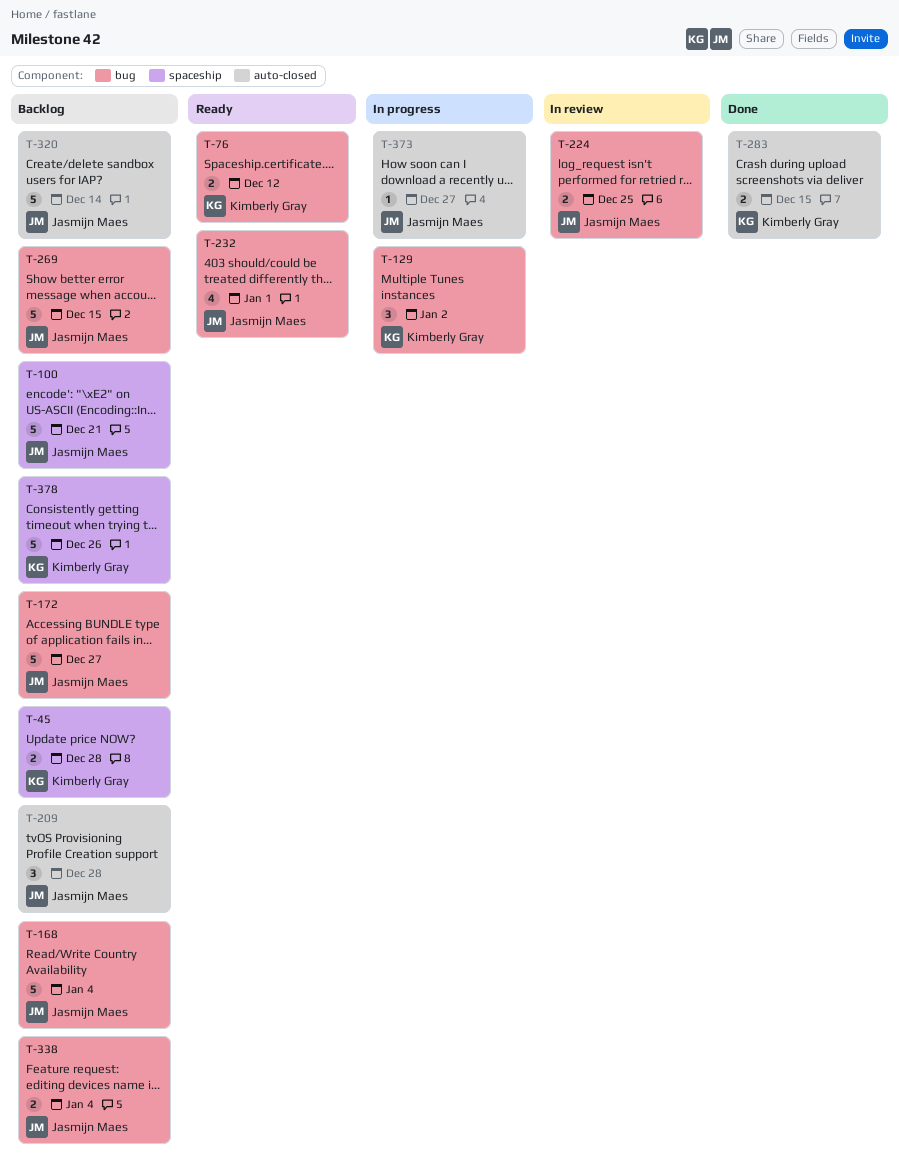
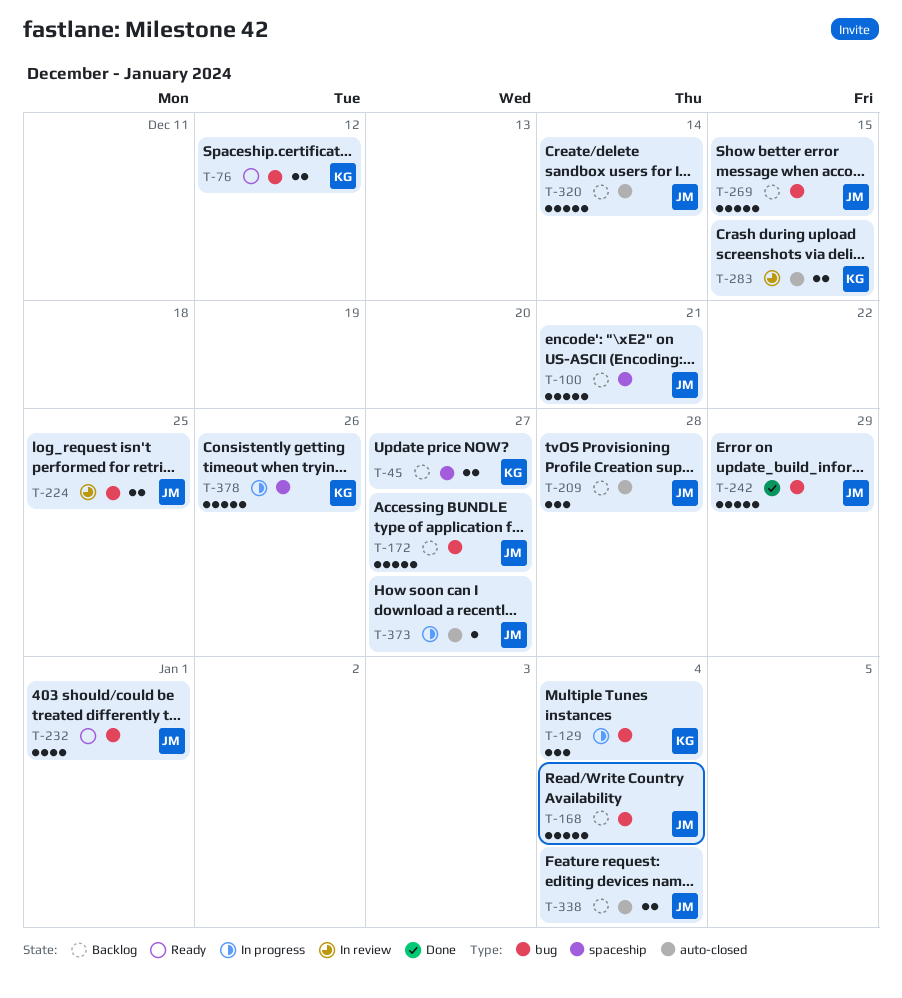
T-45, due: Dec 28 -> Dec 27
T-129, due: Jan 2 -> Jan 4
T-242: none -> present
T-283, status: Done -> In review
T-338, label: bug -> auto-closed
T-378, status: Backlog -> In progress

